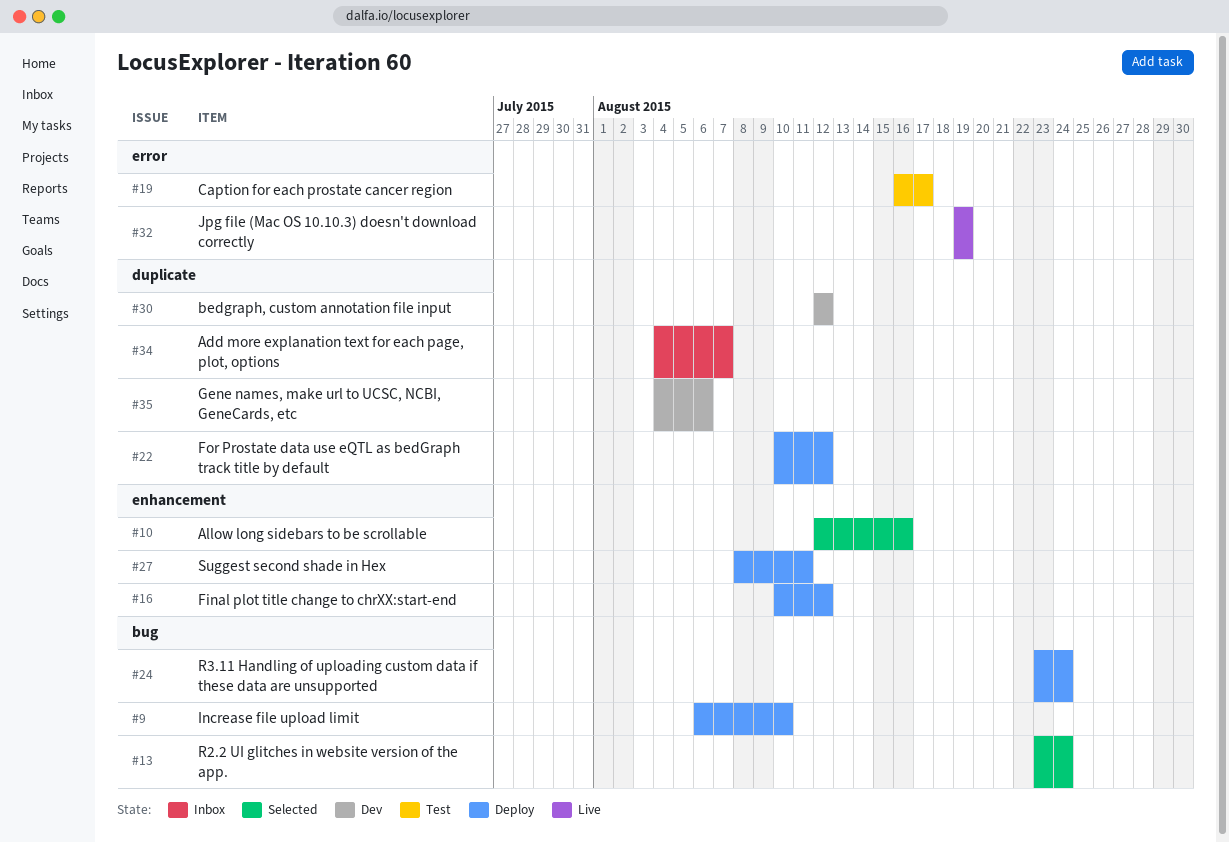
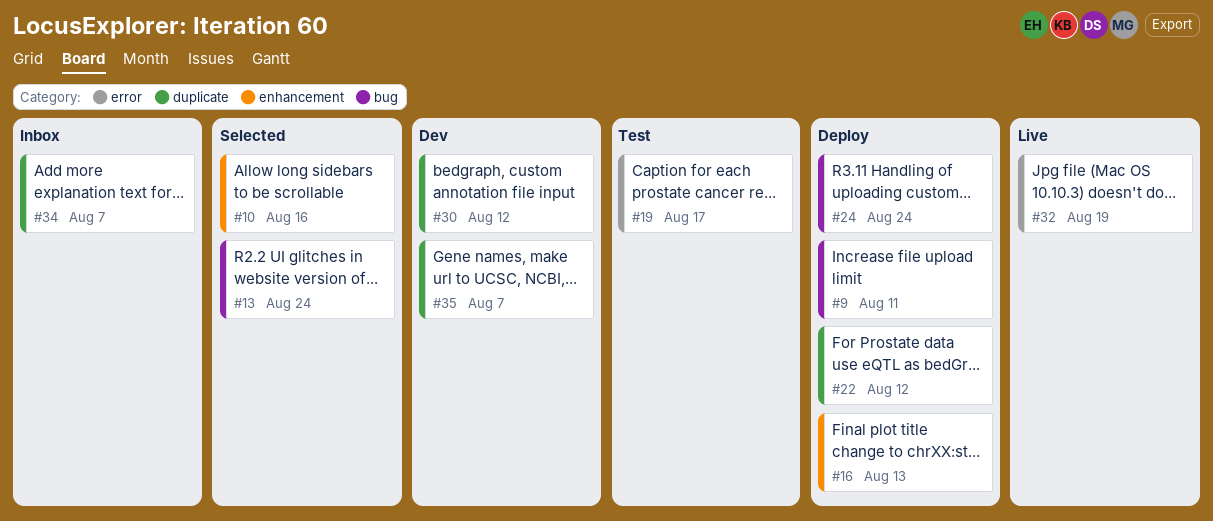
#9, due: Aug 10 -> Aug 11
#16, due: Aug 12 -> Aug 13
#27: present -> none
#35, due: Aug 6 -> Aug 7

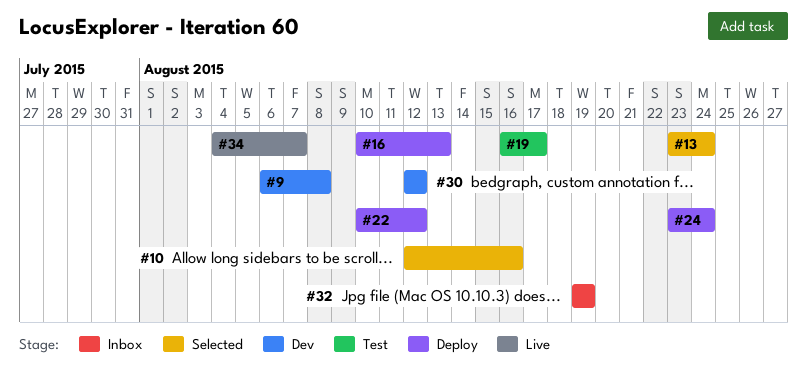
#9, status: Deploy -> Dev
#9, due: Aug 11 -> Aug 8
#32, status: Live -> Inbox
#34, status: Inbox -> Live
#35: present -> none

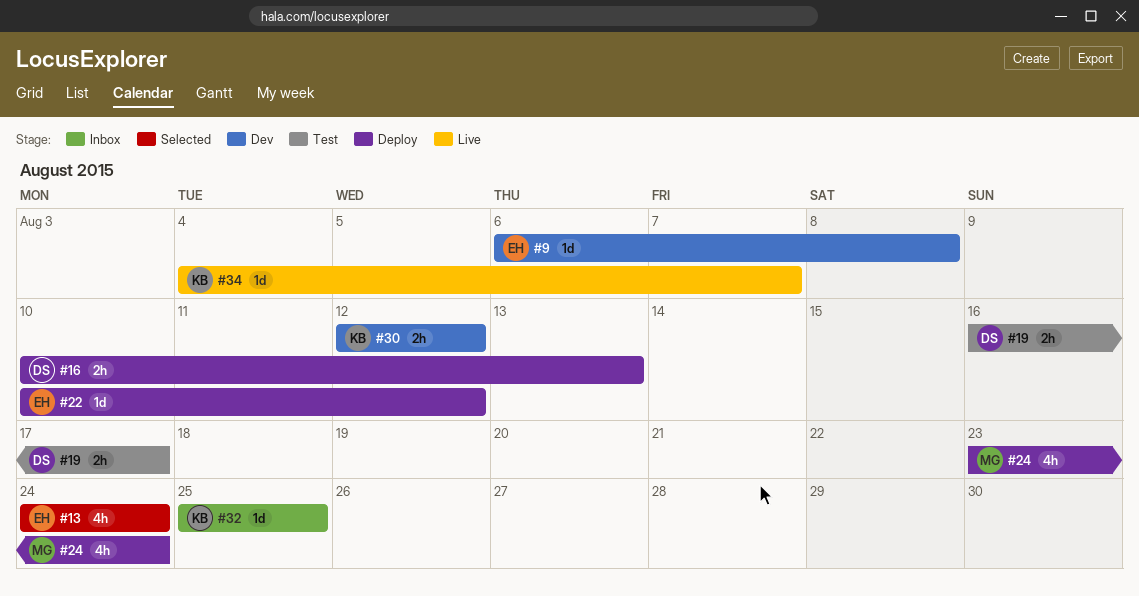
#10: present -> none
#13, start: Aug 23 -> Aug 24
#32, start: Aug 19 -> Aug 25
#32, due: Aug 19 -> Aug 25

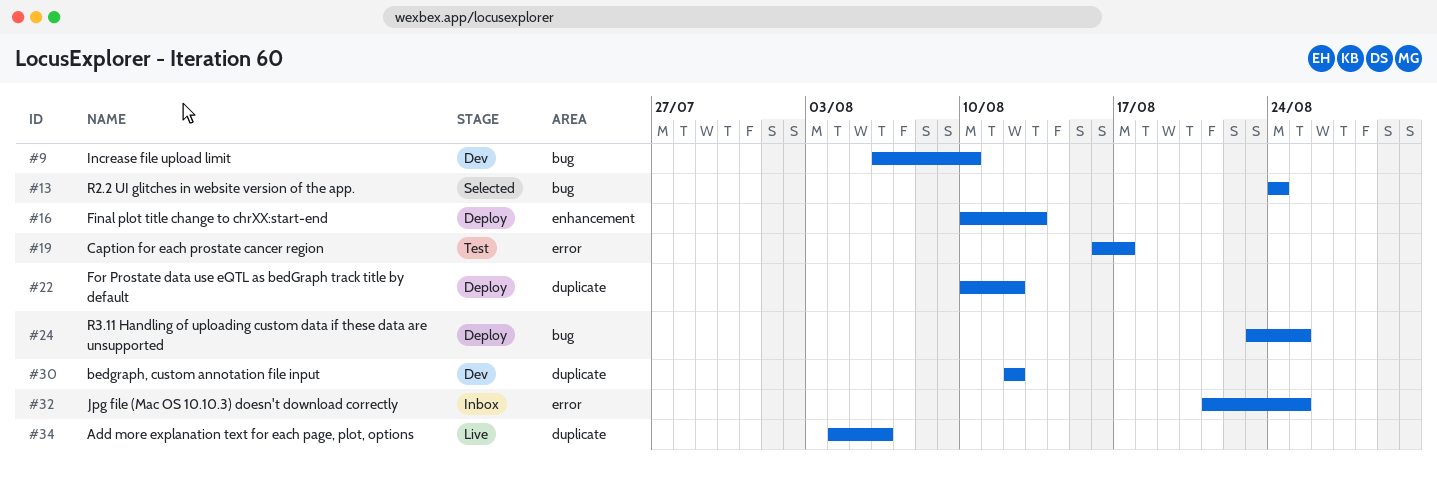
#9, due: Aug 8 -> Aug 10
#24, due: Aug 24 -> Aug 25
#32, start: Aug 25 -> Aug 21
#34, due: Aug 7 -> Aug 6

